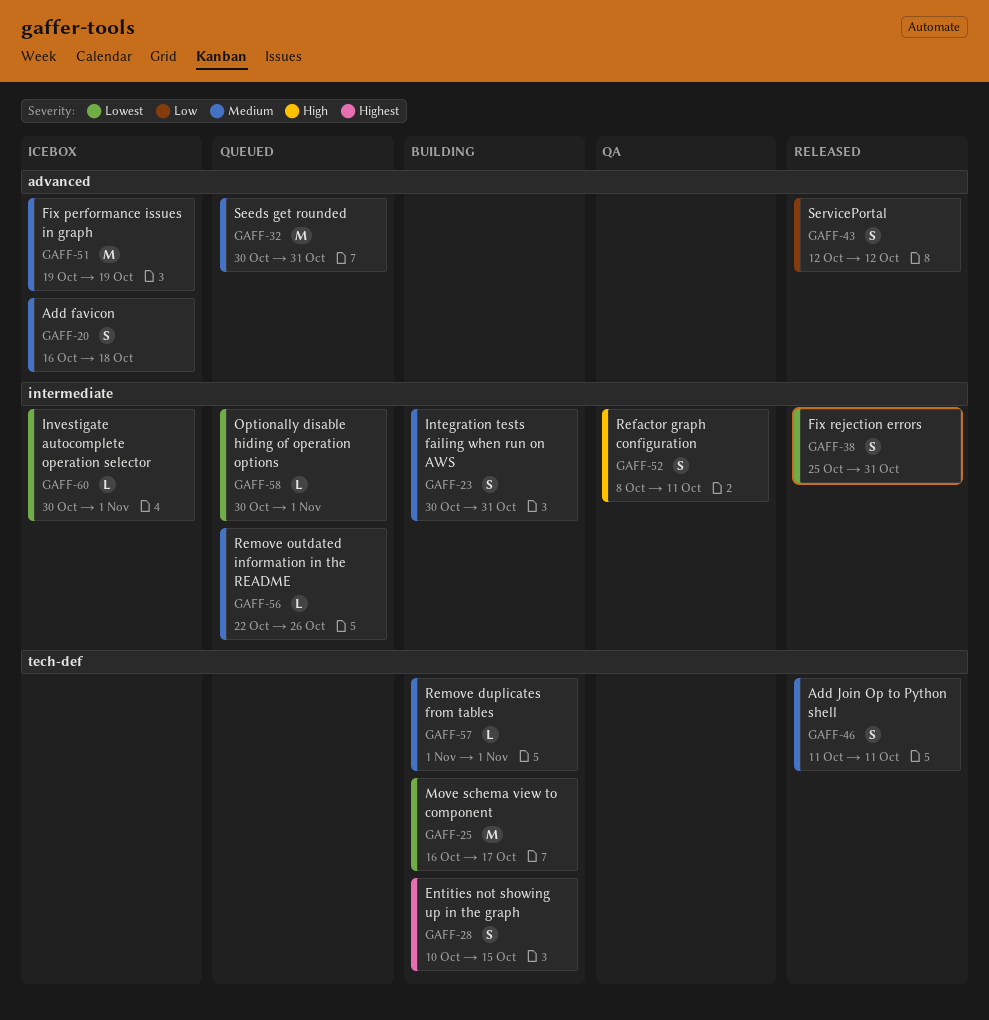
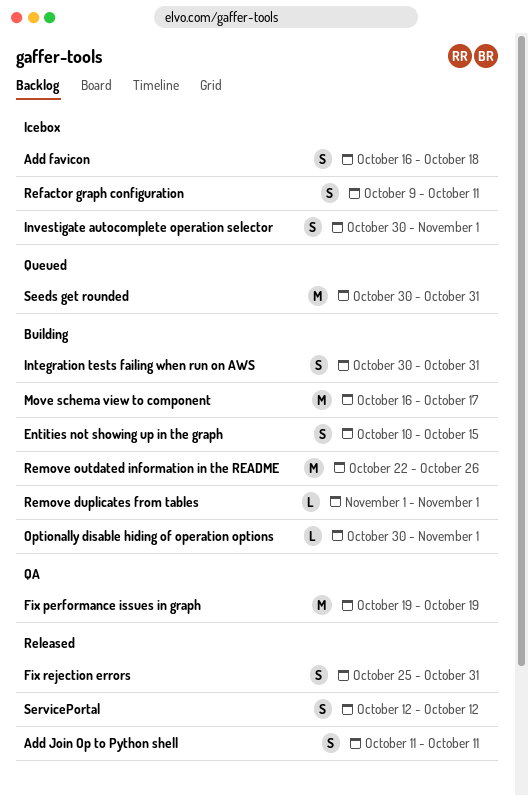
Fix performance issues in graph, status: Icebox -> QA
Investigate autocomplete operation selector, estimate: L -> S
Optionally disable hiding of operation options, status: Queued -> Building
Refactor graph configuration, status: QA -> Icebox
Refactor graph configuration, start: Oct 8 -> Oct 9
Remove outdated information in the README, status: Queued -> Building
Remove outdated information in the README, estimate: L -> M

